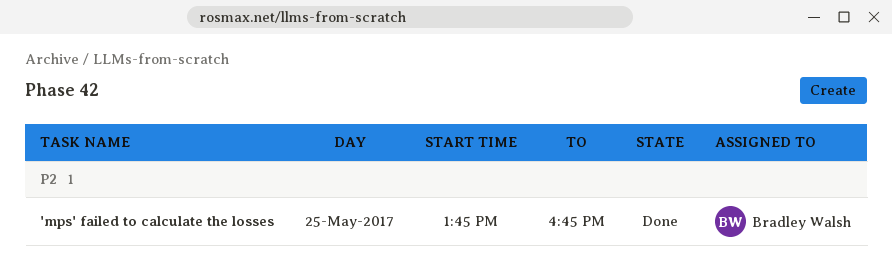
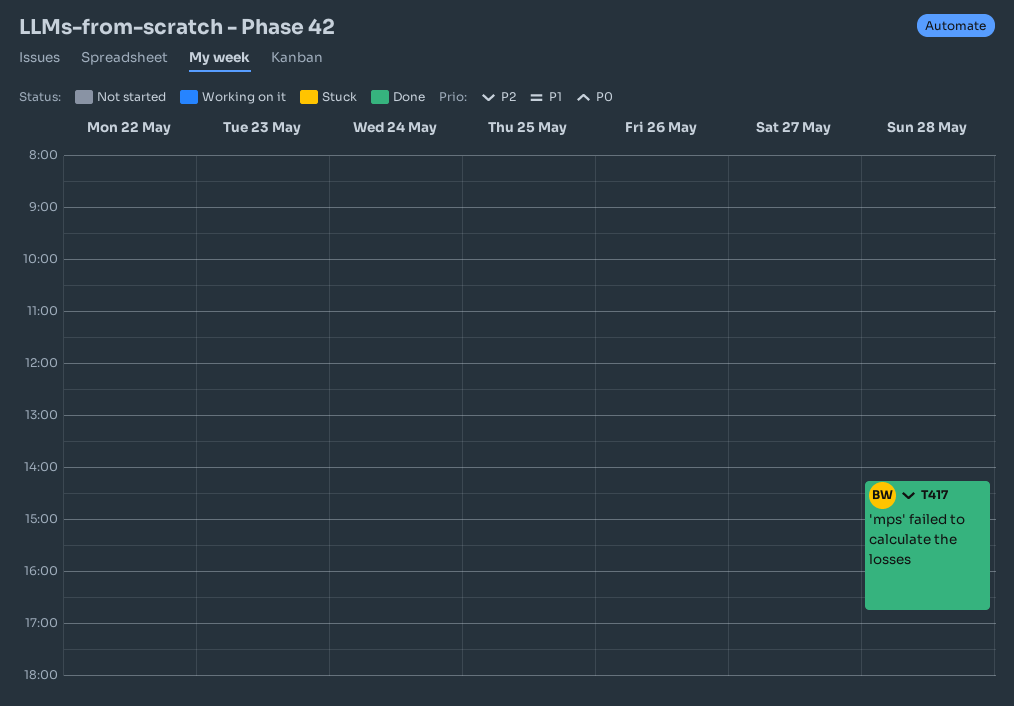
'mps' failed to calculate the losses, day: May 25 -> May 28
'mps' failed to calculate the losses, begins: 13:45 -> 14:15

